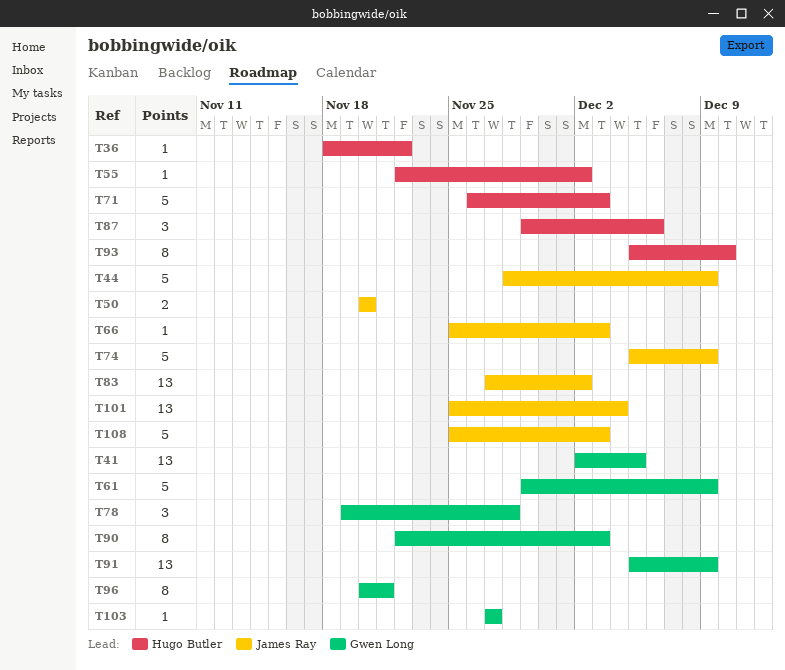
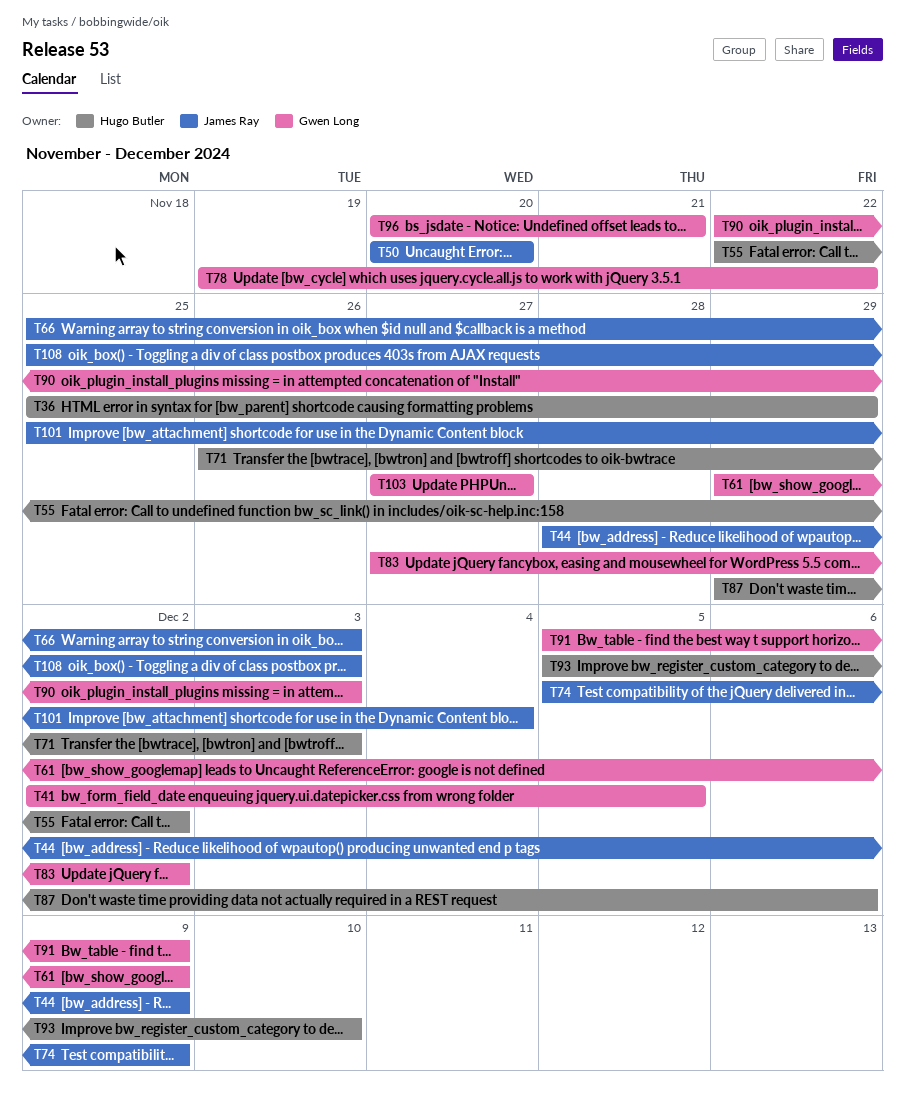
T36, start: Nov 18 -> Nov 25
T36, due: Nov 22 -> Nov 29
T78, due: Nov 28 -> Nov 22
T83, owner: James Ray -> Gwen Long

